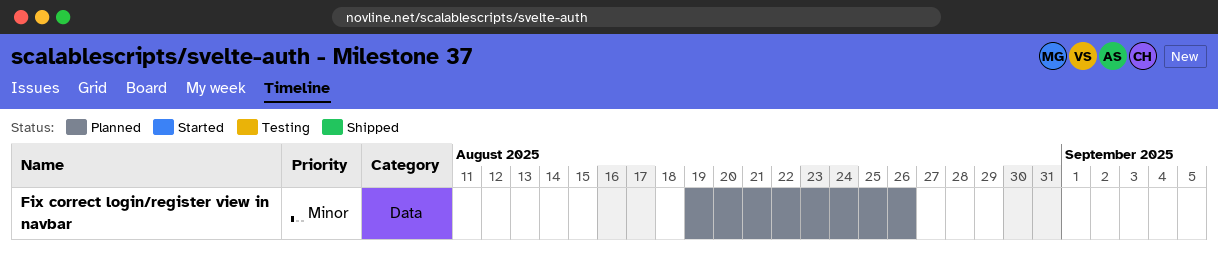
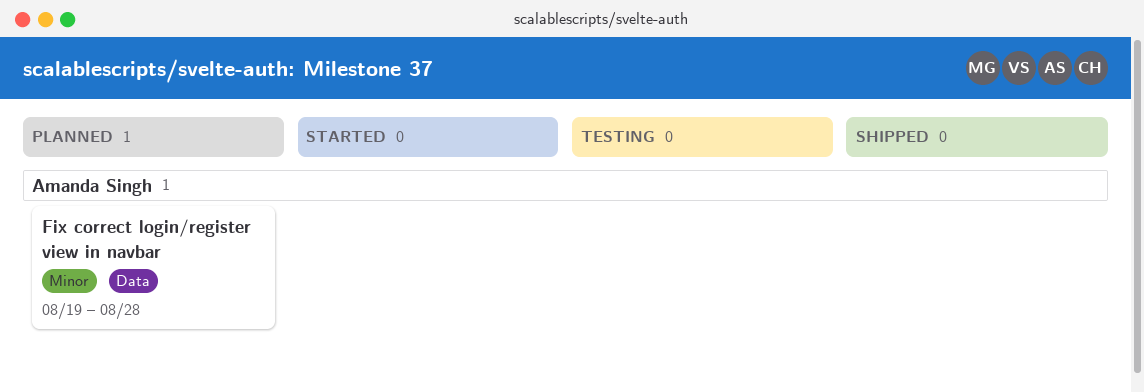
Fix correct login/register view in navbar, due: Aug 26 -> Aug 28

